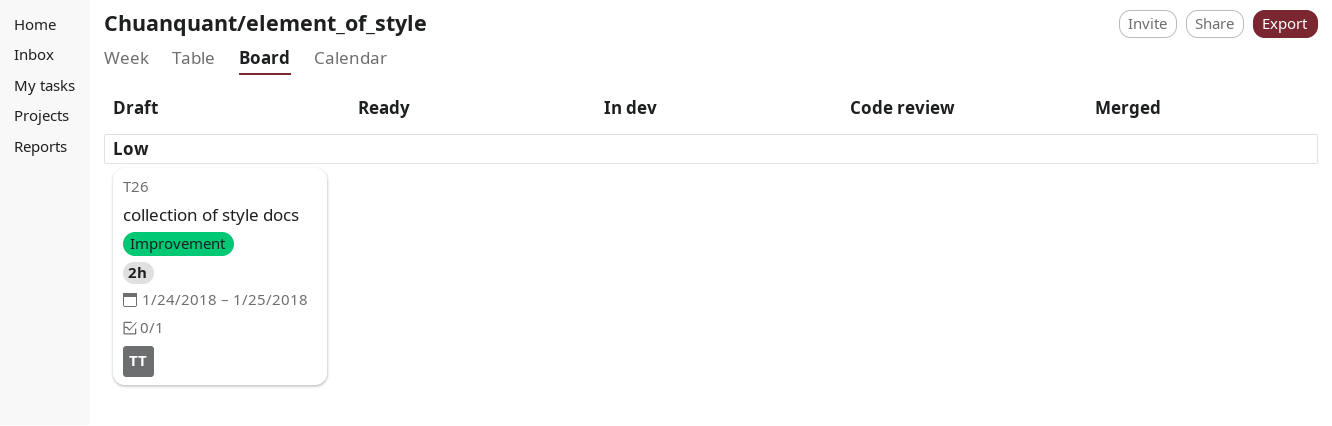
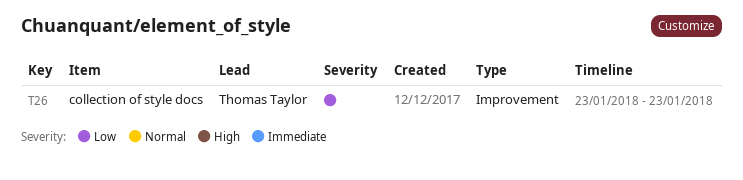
T26, start: Jan 24 -> Jan 23
T26, due: Jan 25 -> Jan 23

